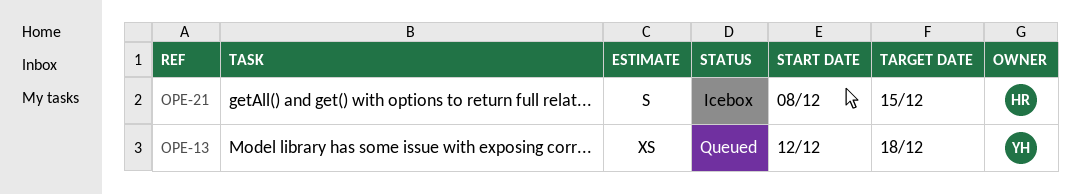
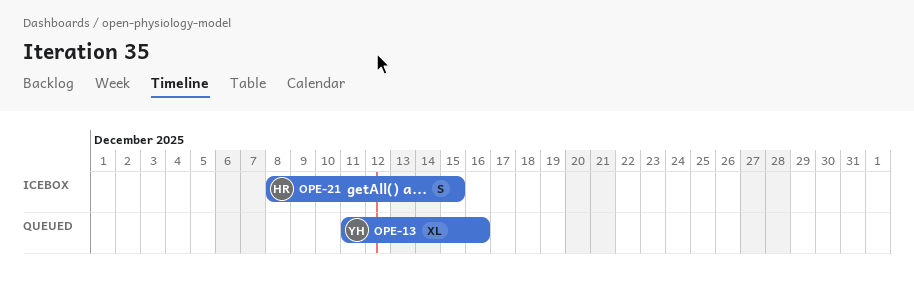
OPE-13, estimate: XS -> XL
OPE-13, start: Dec 12 -> Dec 11
OPE-13, due: Dec 18 -> Dec 16

